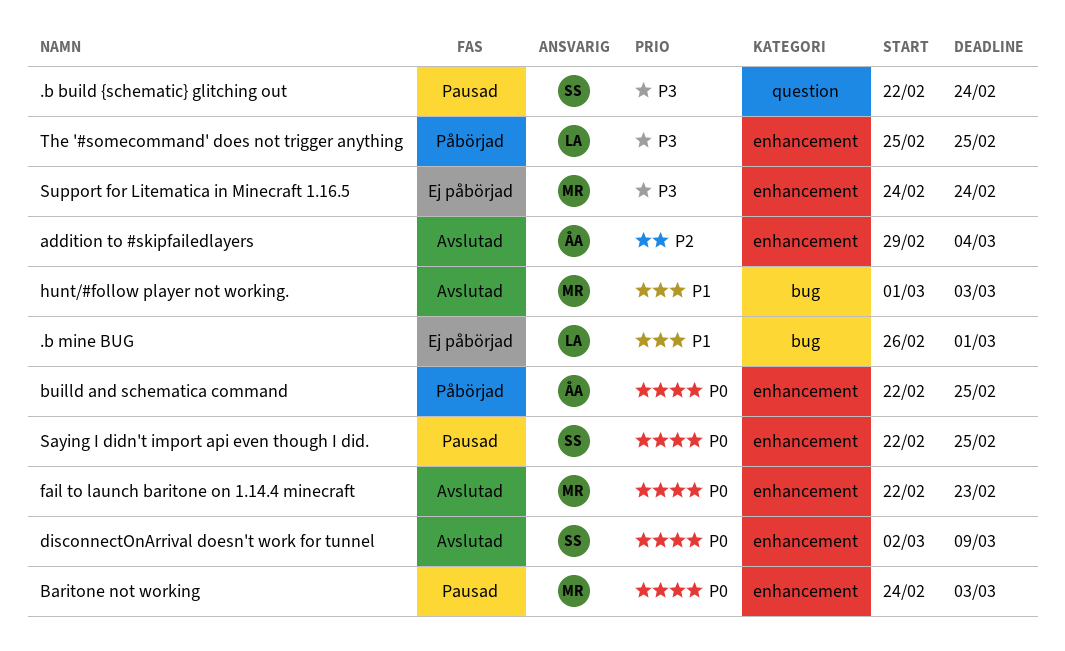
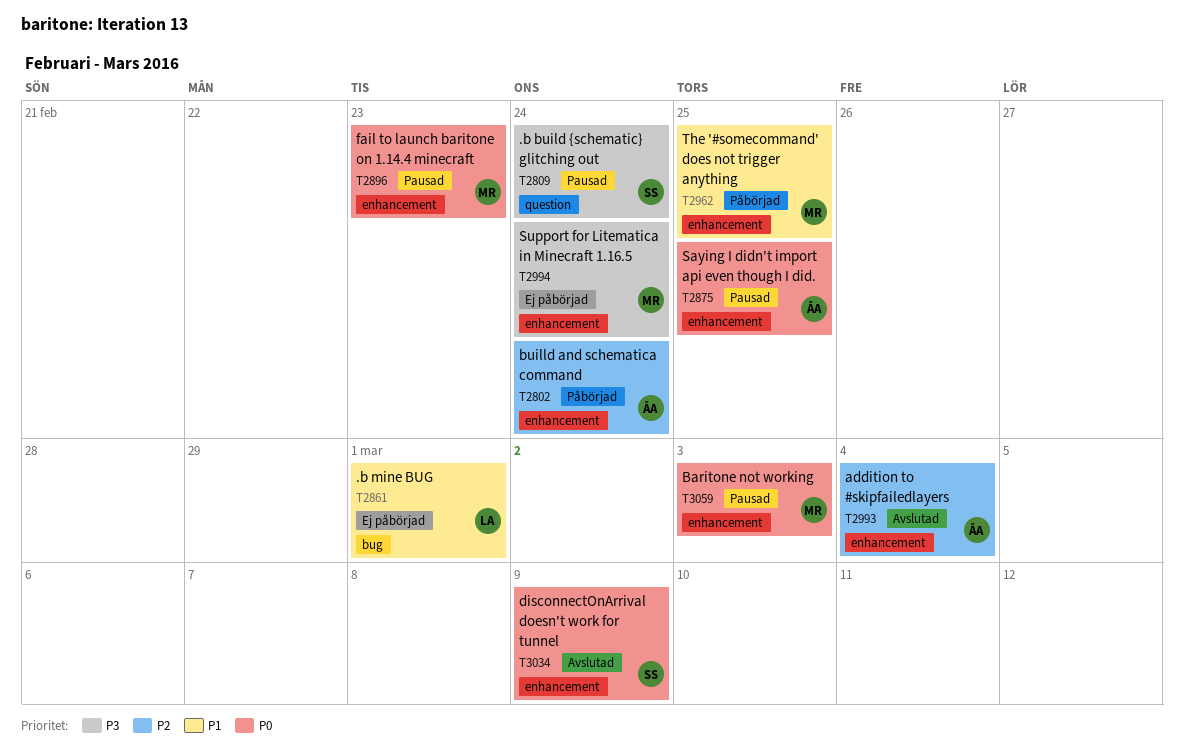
builld and schematica command, priority: P0 -> P2
builld and schematica command, due: Feb 25 -> Feb 24
fail to launch baritone on 1.14.4 minecraft, status: Avslutad -> Pausad
hunt/#follow player not working.: present -> none
Saying I didn't import api even though I did., owner: SS -> ÅA
The '#somecommand' does not trigger anything, owner: LA -> MR
The '#somecommand' does not trigger anything, priority: P3 -> P1

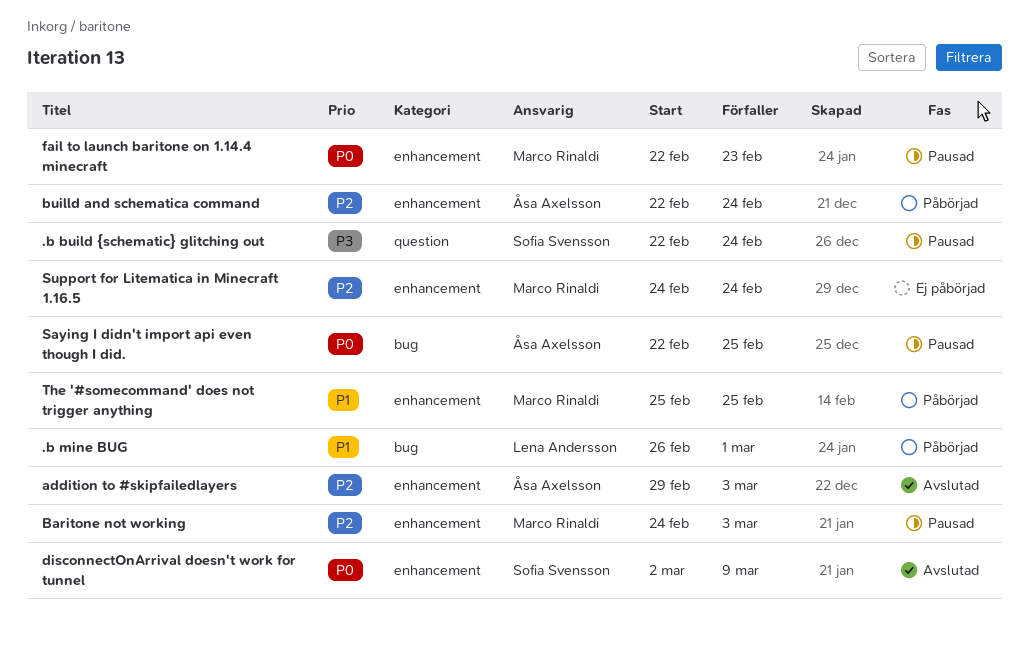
.b mine BUG, status: Ej påbörjad -> Påbörjad
addition to #skipfailedlayers, due: Mar 4 -> Mar 3
Baritone not working, priority: P0 -> P2
Saying I didn't import api even though I did., label: enhancement -> bug
Support for Litematica in Minecraft 1.16.5, priority: P3 -> P2

